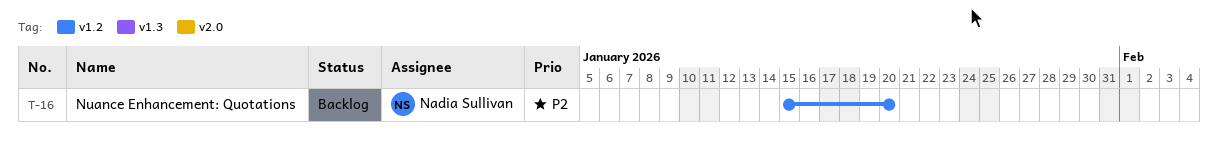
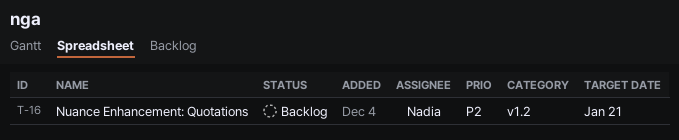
T-16, due: Jan 20 -> Jan 21

